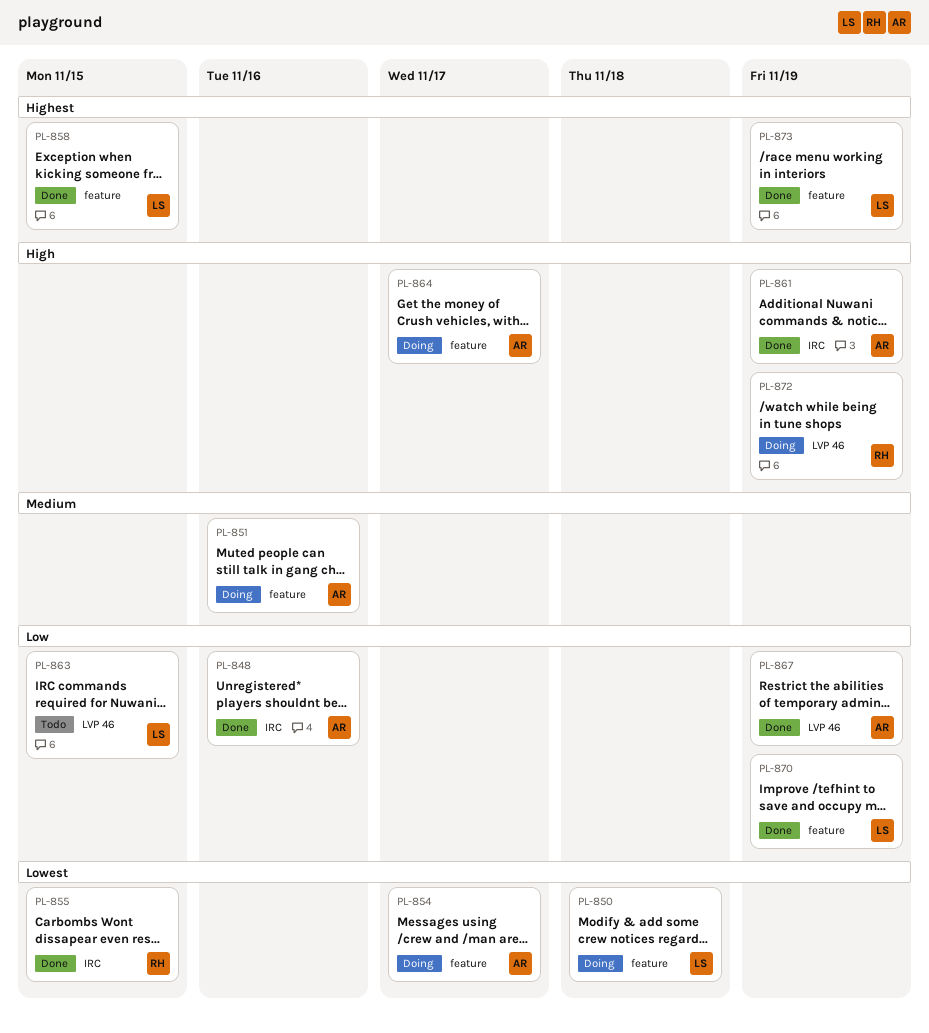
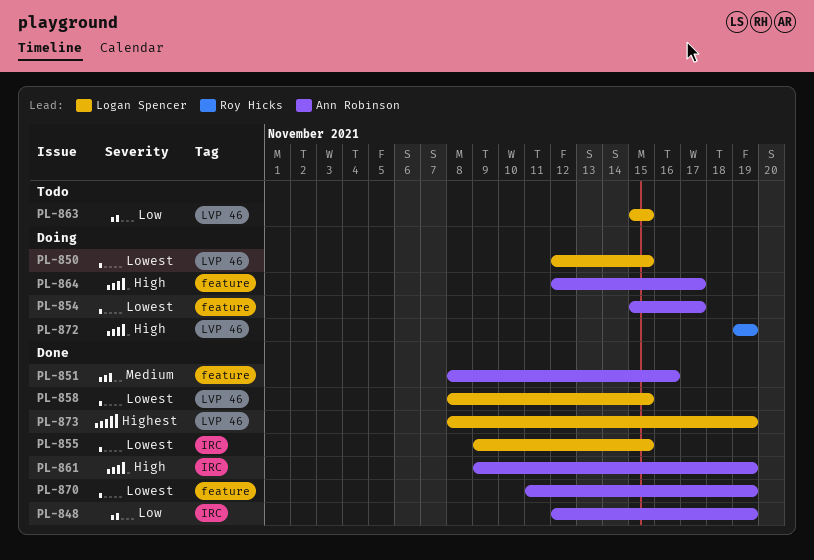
PL-848, due: Nov 16 -> Nov 19
PL-850, label: feature -> LVP 46
PL-850, due: Nov 18 -> Nov 15
PL-851, status: Doing -> Done
PL-855, owner: Roy Hicks -> Logan Spencer
PL-858, priority: Highest -> Lowest
PL-858, label: feature -> LVP 46
PL-867: present -> none
PL-870, owner: Logan Spencer -> Ann Robinson
PL-870, priority: Low -> Lowest
PL-873, label: feature -> LVP 46

